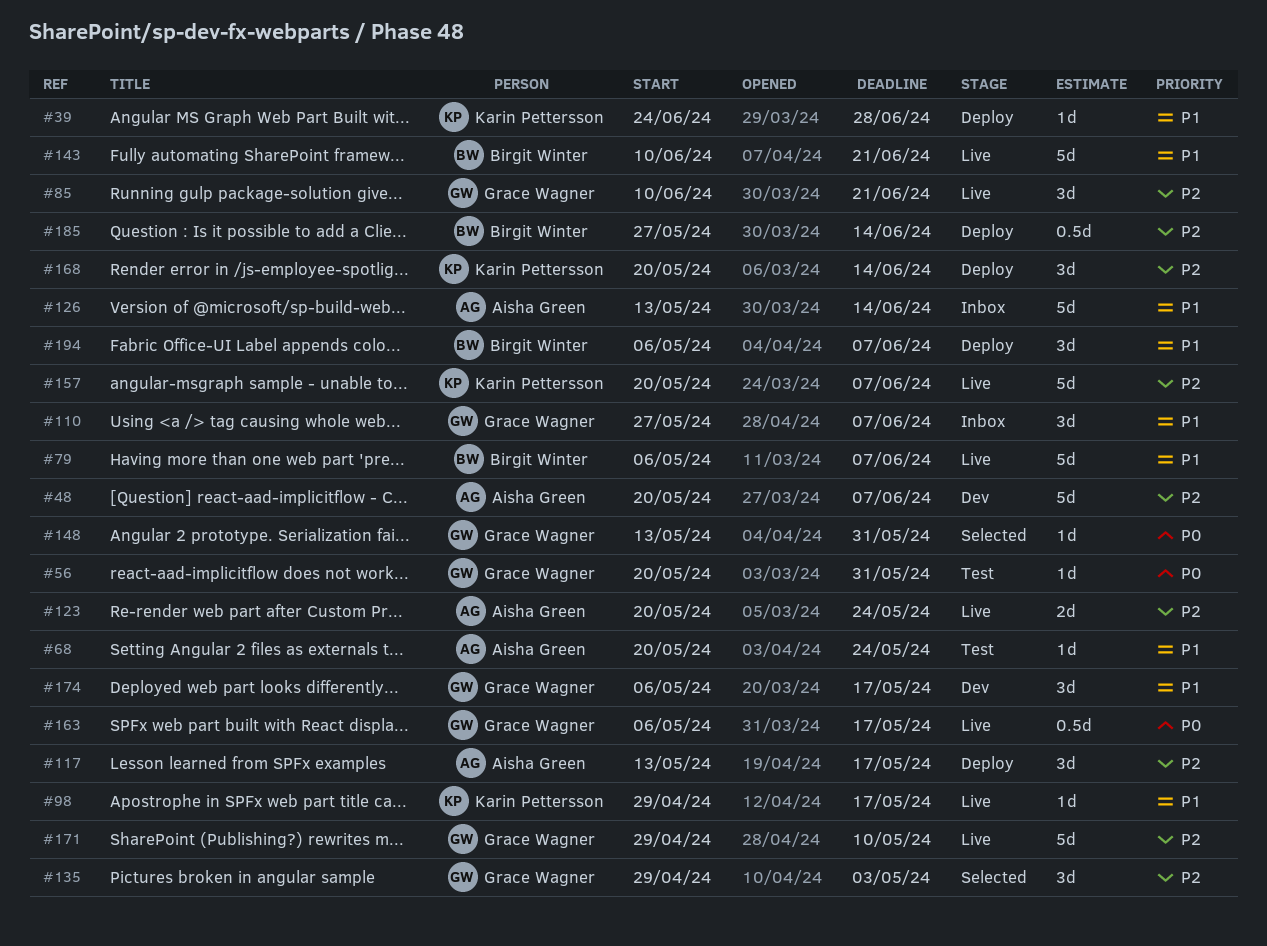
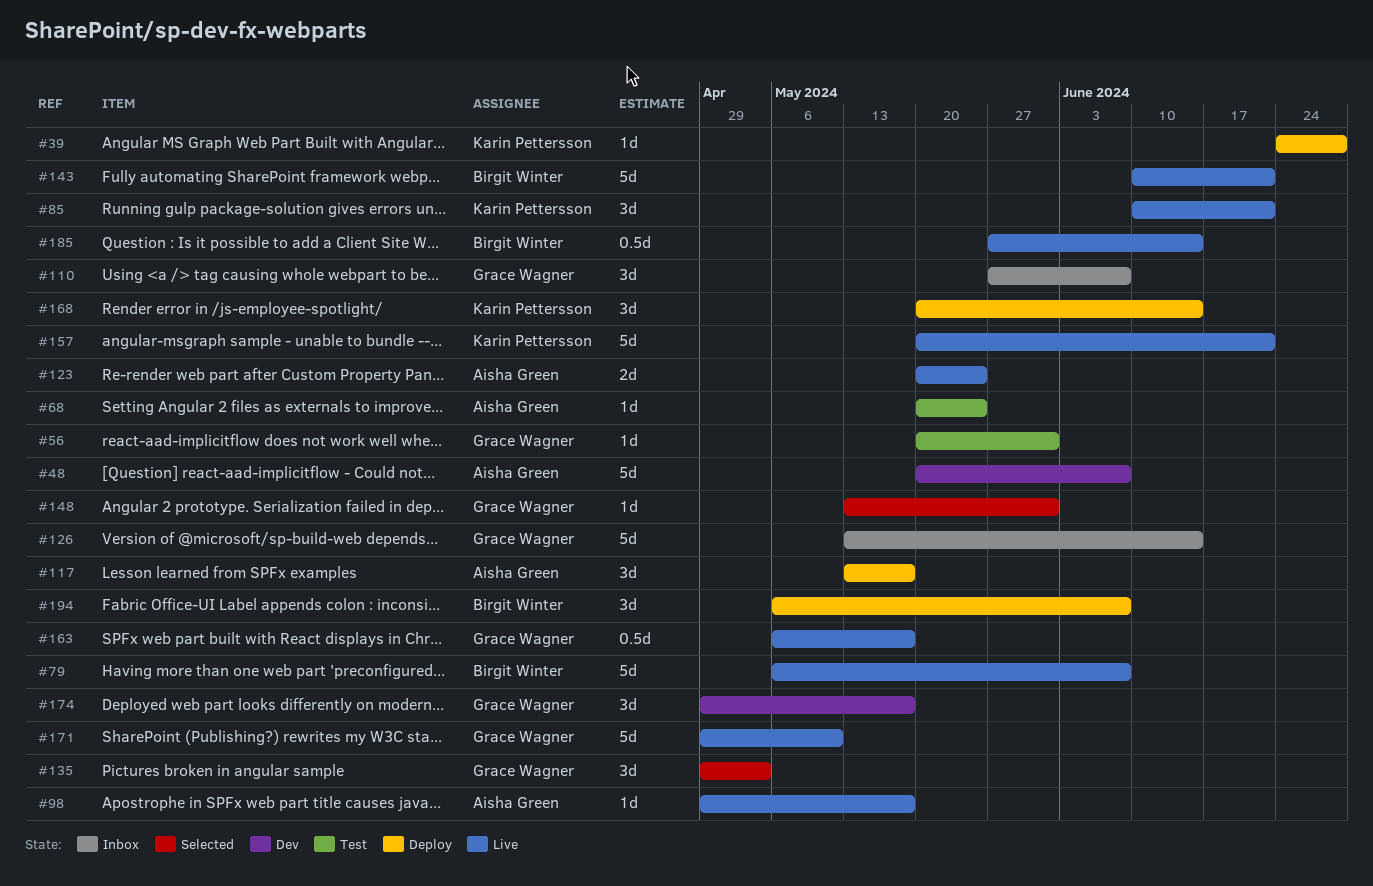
#85, owner: Grace Wagner -> Karin Pettersson
#98, owner: Karin Pettersson -> Aisha Green
#126, owner: Aisha Green -> Grace Wagner
#157, due: Jun 7 -> Jun 21
#174, start: May 6 -> Apr 29
#185, status: Deploy -> Live

